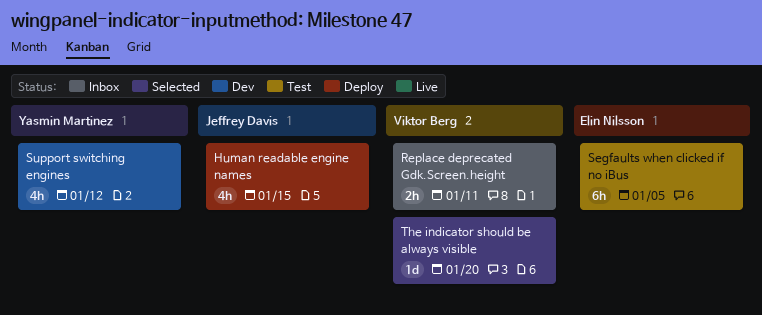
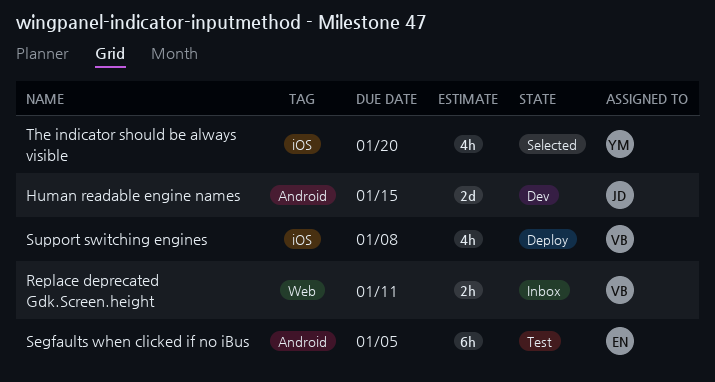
Human readable engine names, status: Deploy -> Dev
Human readable engine names, estimate: 4h -> 2d
Support switching engines, status: Dev -> Deploy
Support switching engines, owner: Yasmin Martinez -> Viktor Berg
Support switching engines, due: Jan 12 -> Jan 8
The indicator should be always visible, owner: Viktor Berg -> Yasmin Martinez
The indicator should be always visible, estimate: 1d -> 4h

